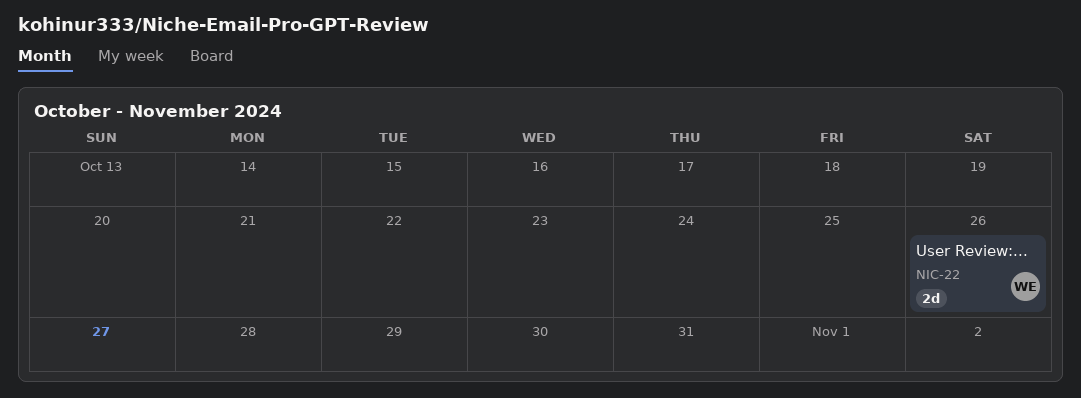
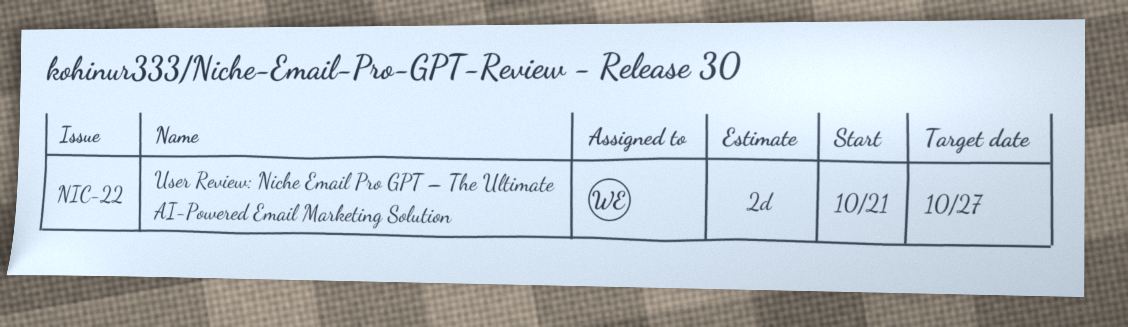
NIC-22, due: Oct 26 -> Oct 27

